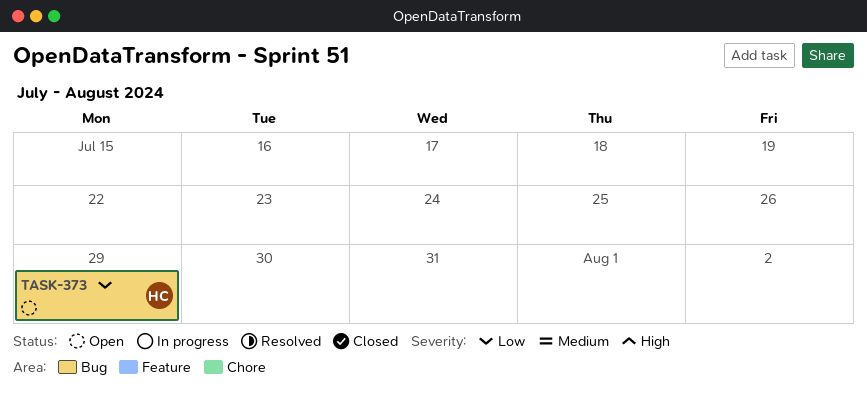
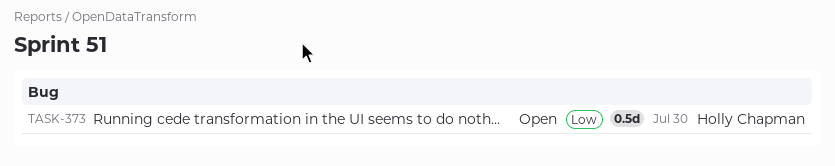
TASK-373, due: Jul 29 -> Jul 30

